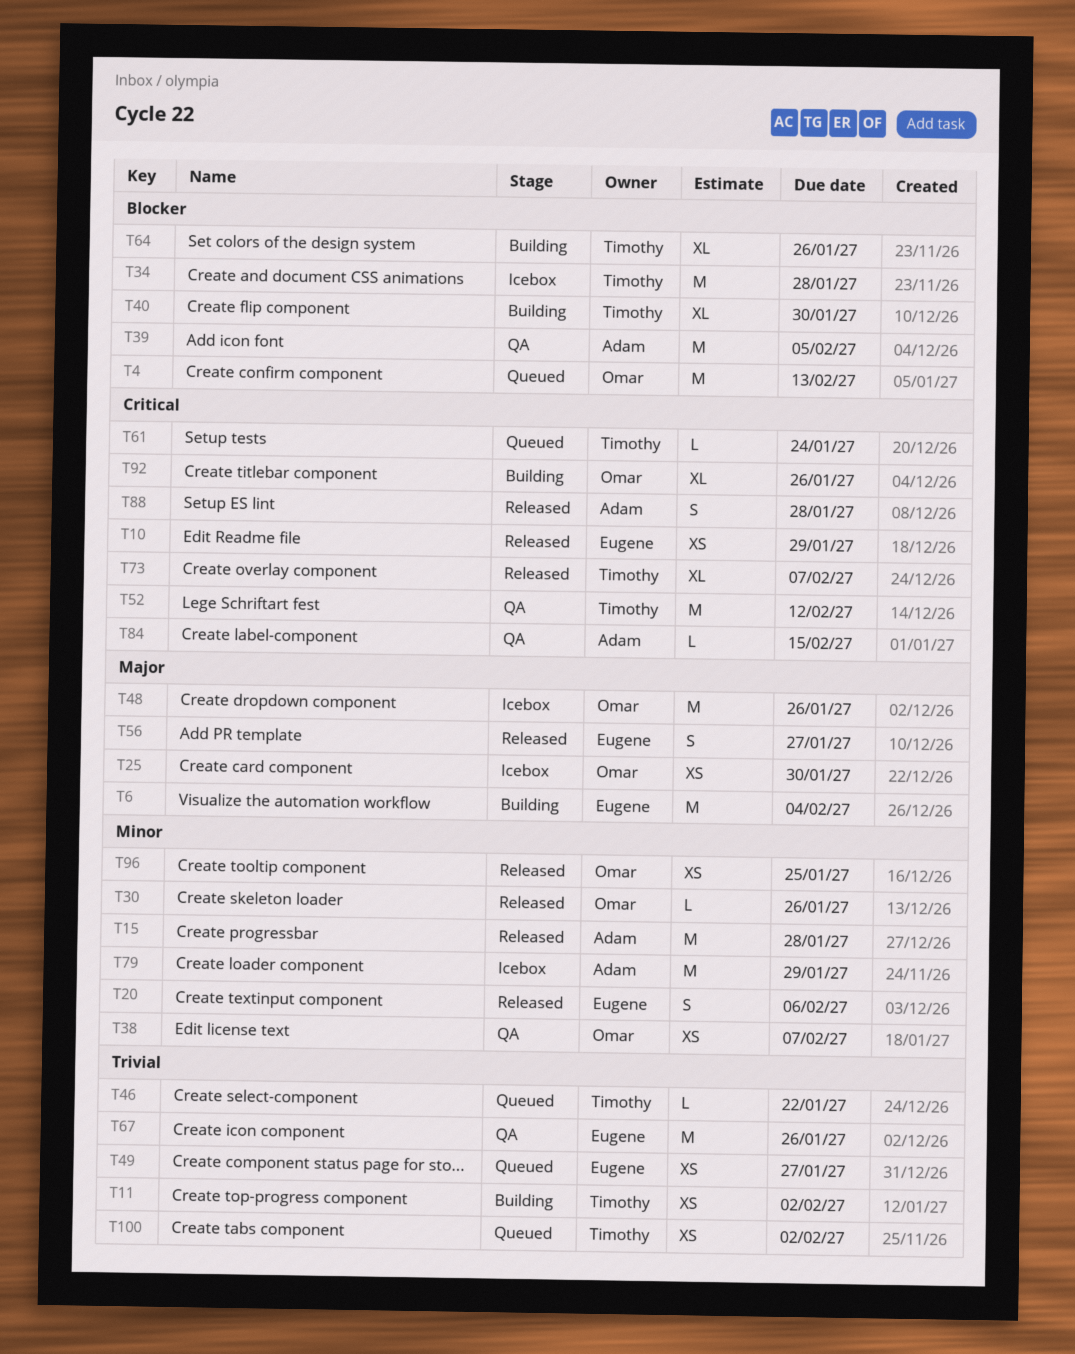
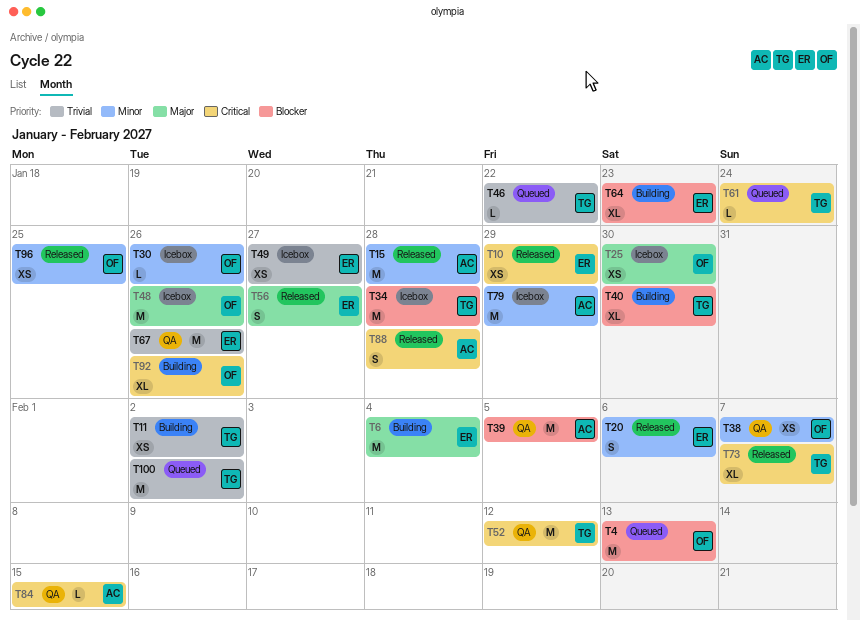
T30, status: Released -> Icebox
T49, status: Queued -> Icebox
T64, owner: Timothy -> Eugene
T64, due: Jan 26 -> Jan 23
T100, estimate: XS -> M

